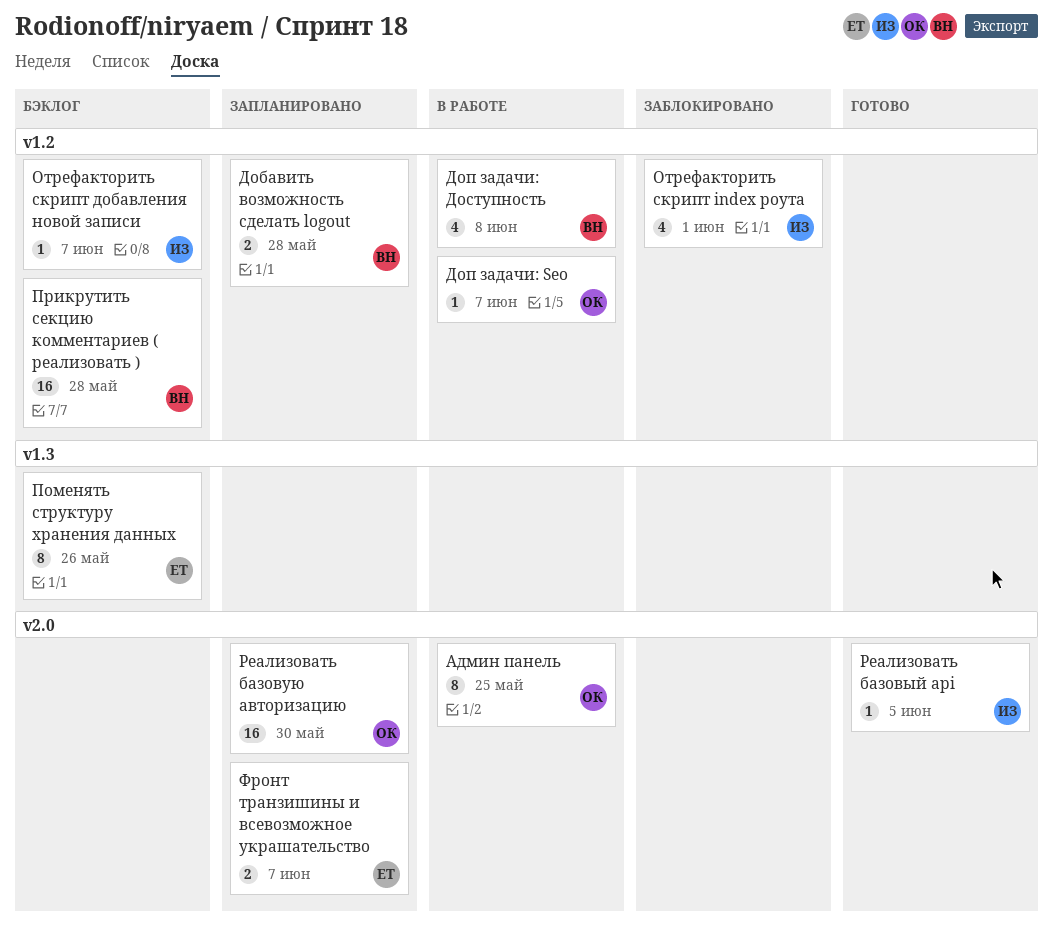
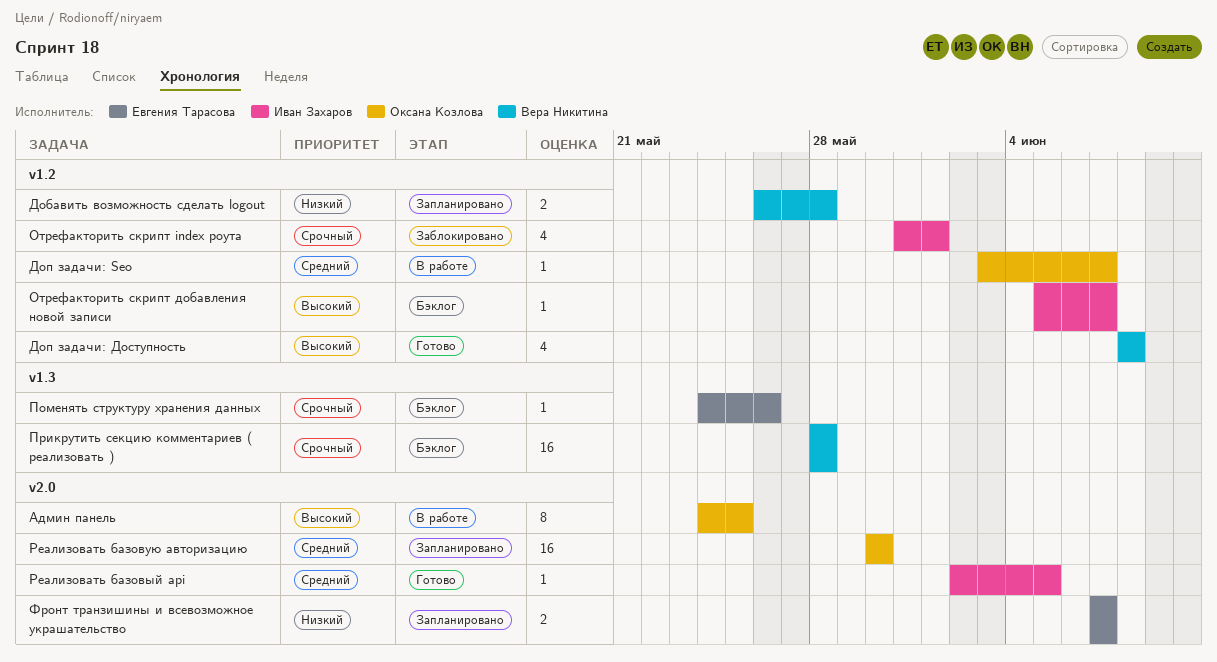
Доп задачи: Доступность, status: В работе -> Готово
Поменять структуру хранения данных, estimate: 8 -> 1
Прикрутить секцию комментариев ( реализовать ), label: v1.2 -> v1.3

